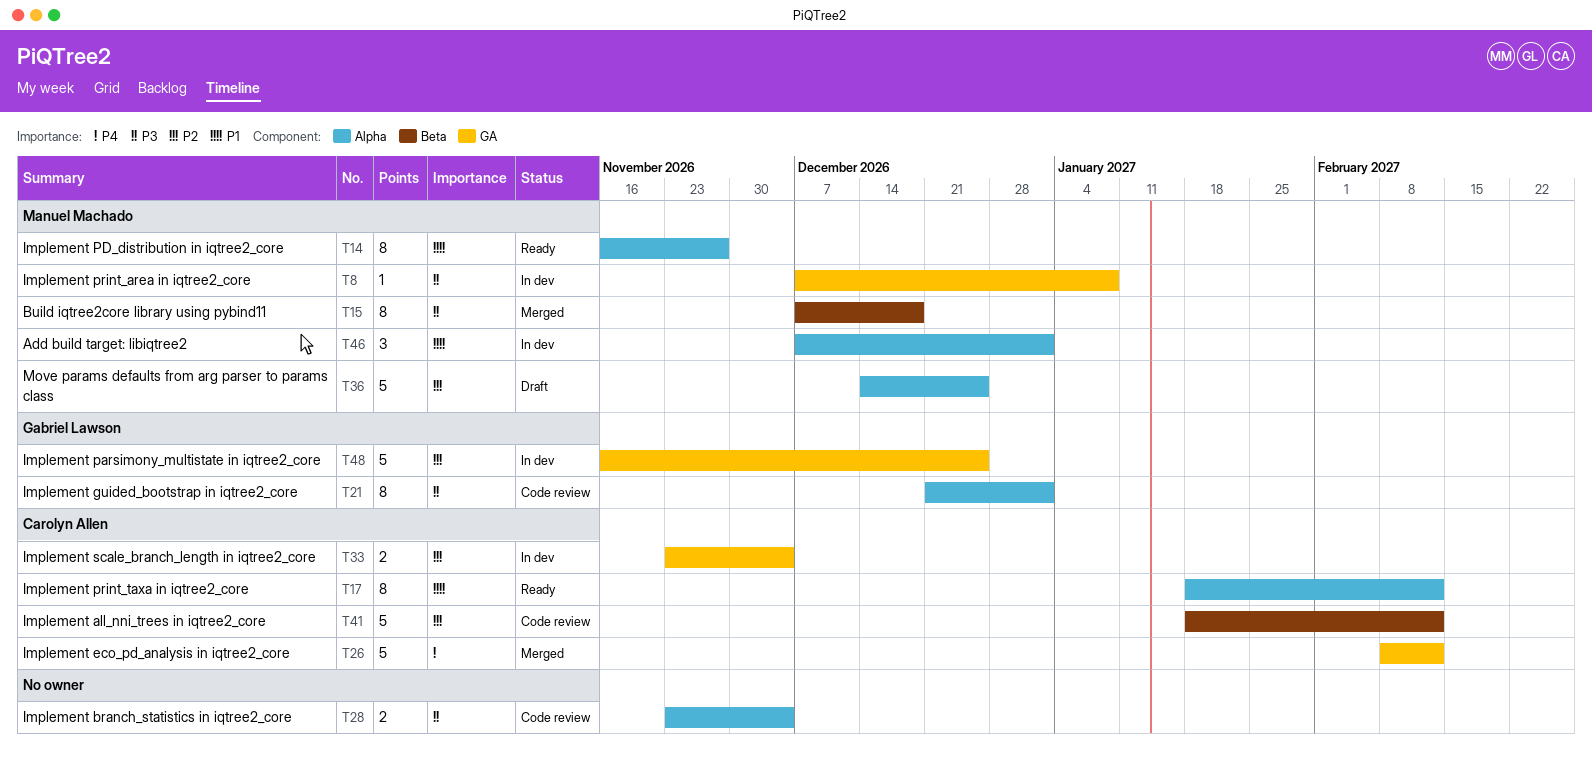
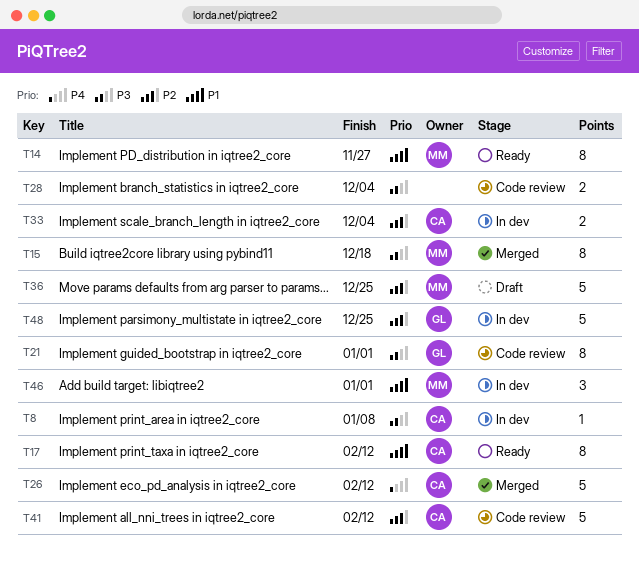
T8, owner: Manuel Machado -> Carolyn Allen

